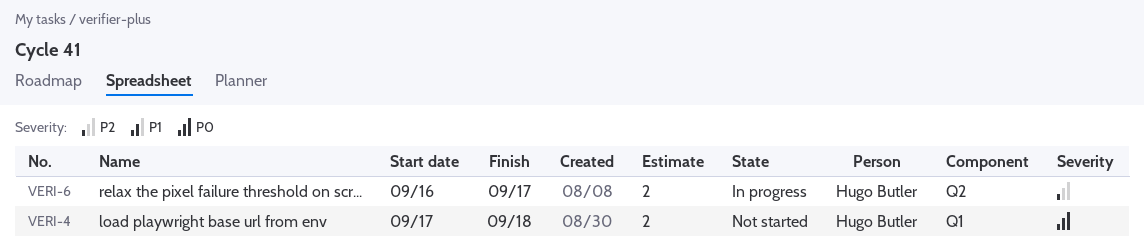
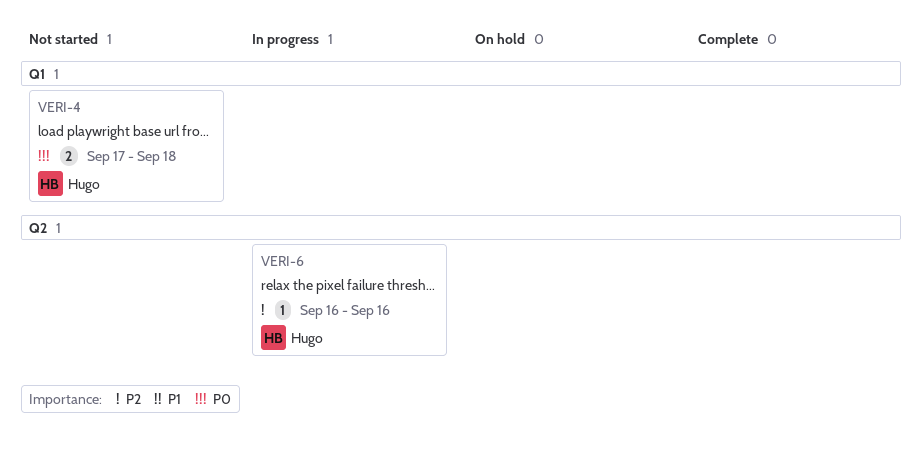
VERI-6, estimate: 2 -> 1
VERI-6, due: Sep 17 -> Sep 16

